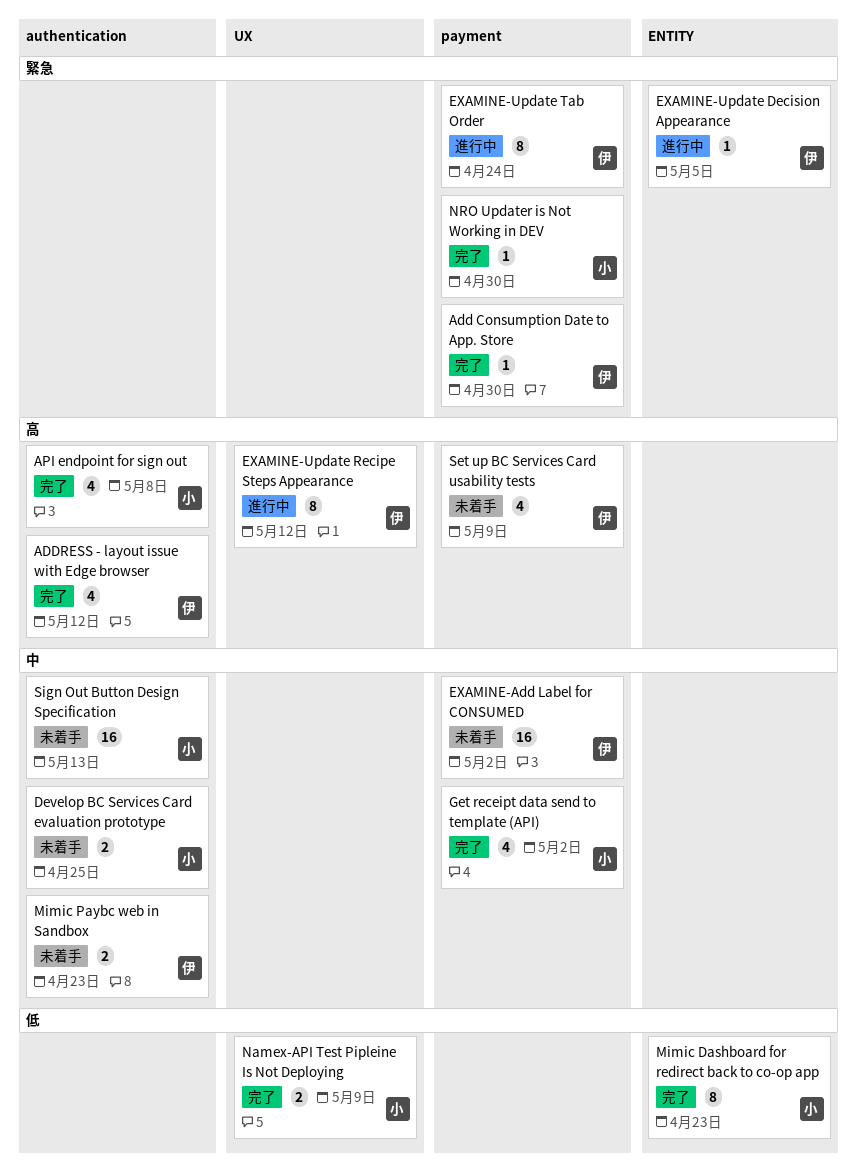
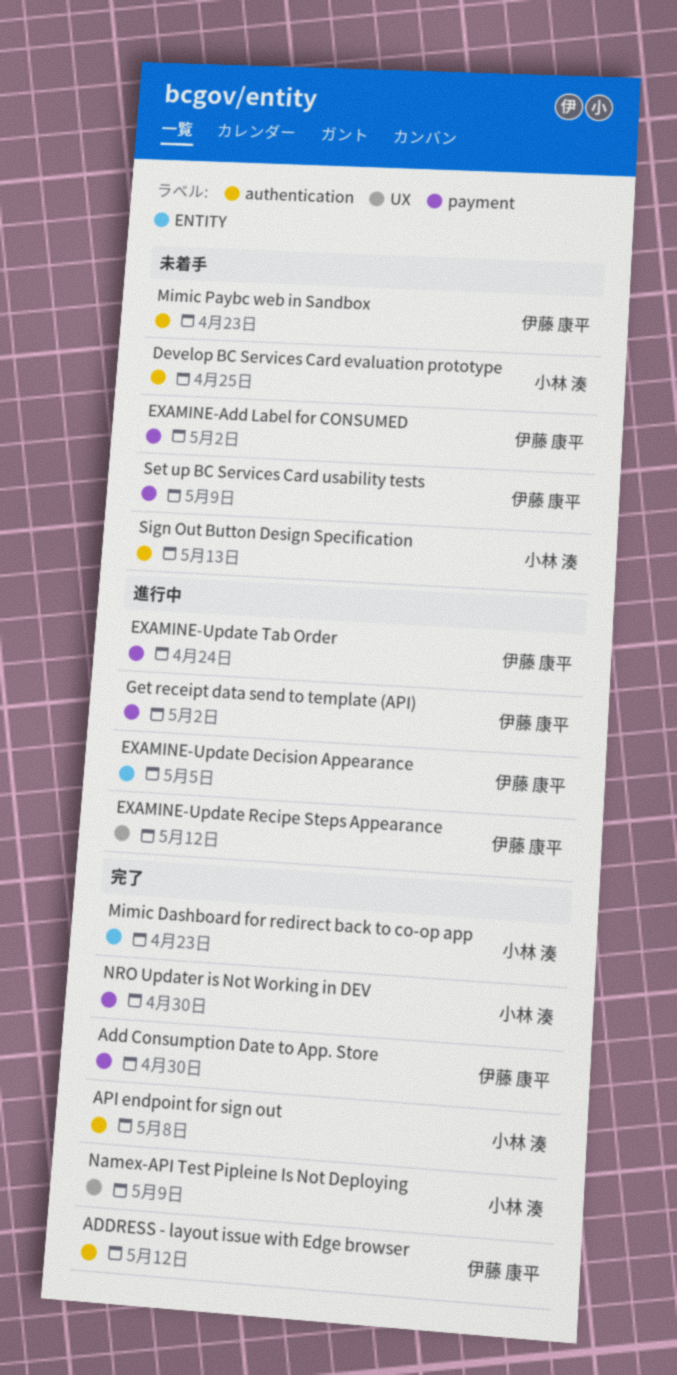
Get receipt data send to template (API), status: 完了 -> 進行中
Get receipt data send to template (API), owner: 小林 湊 -> 伊藤 康平

